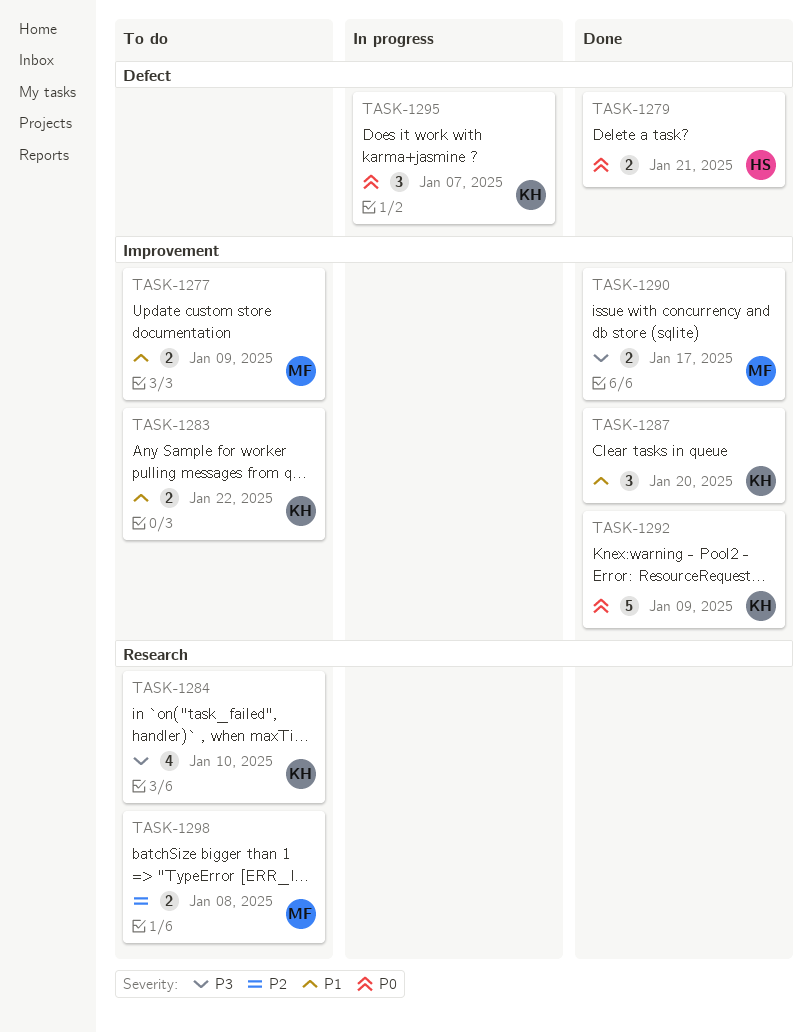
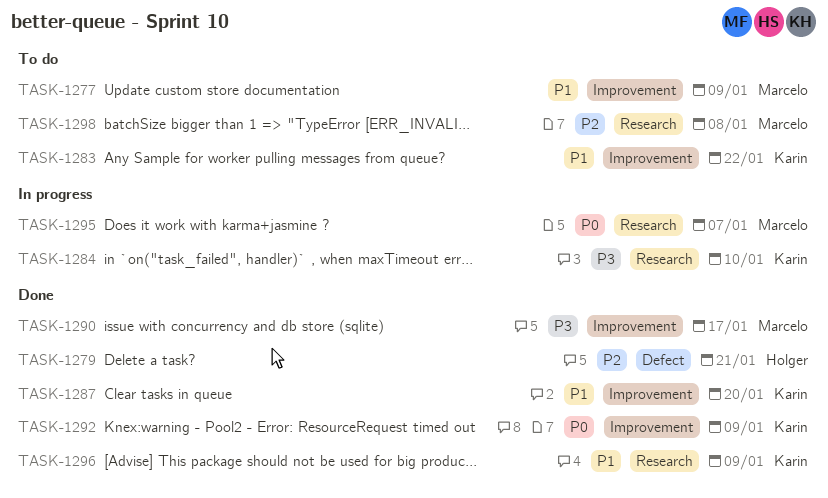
TASK-1279, priority: P0 -> P2
TASK-1284, status: To do -> In progress
TASK-1295, owner: Karin -> Marcelo
TASK-1295, label: Defect -> Research
TASK-1296: none -> present

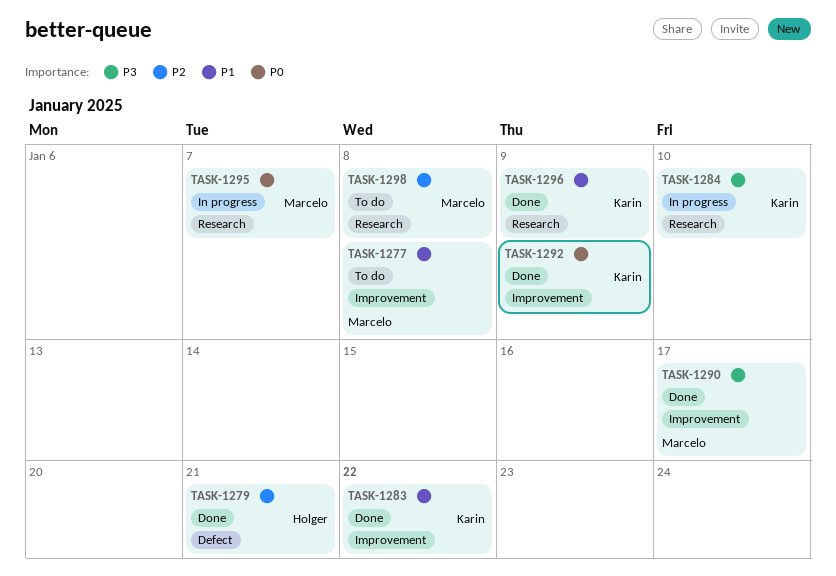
TASK-1277, due: Jan 9 -> Jan 8
TASK-1283, status: To do -> Done
TASK-1287: present -> none

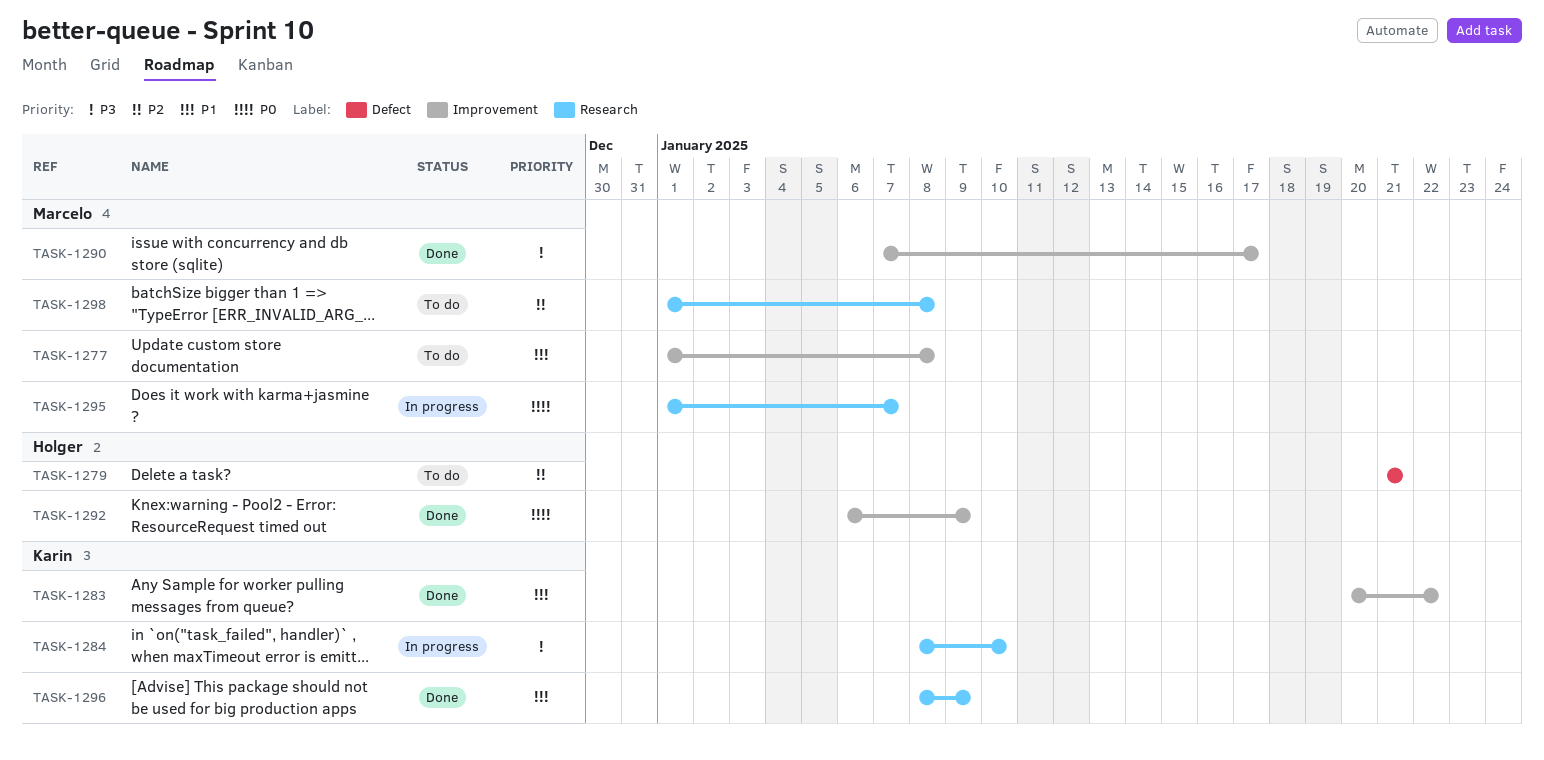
TASK-1279, status: Done -> To do
TASK-1292, owner: Karin -> Holger

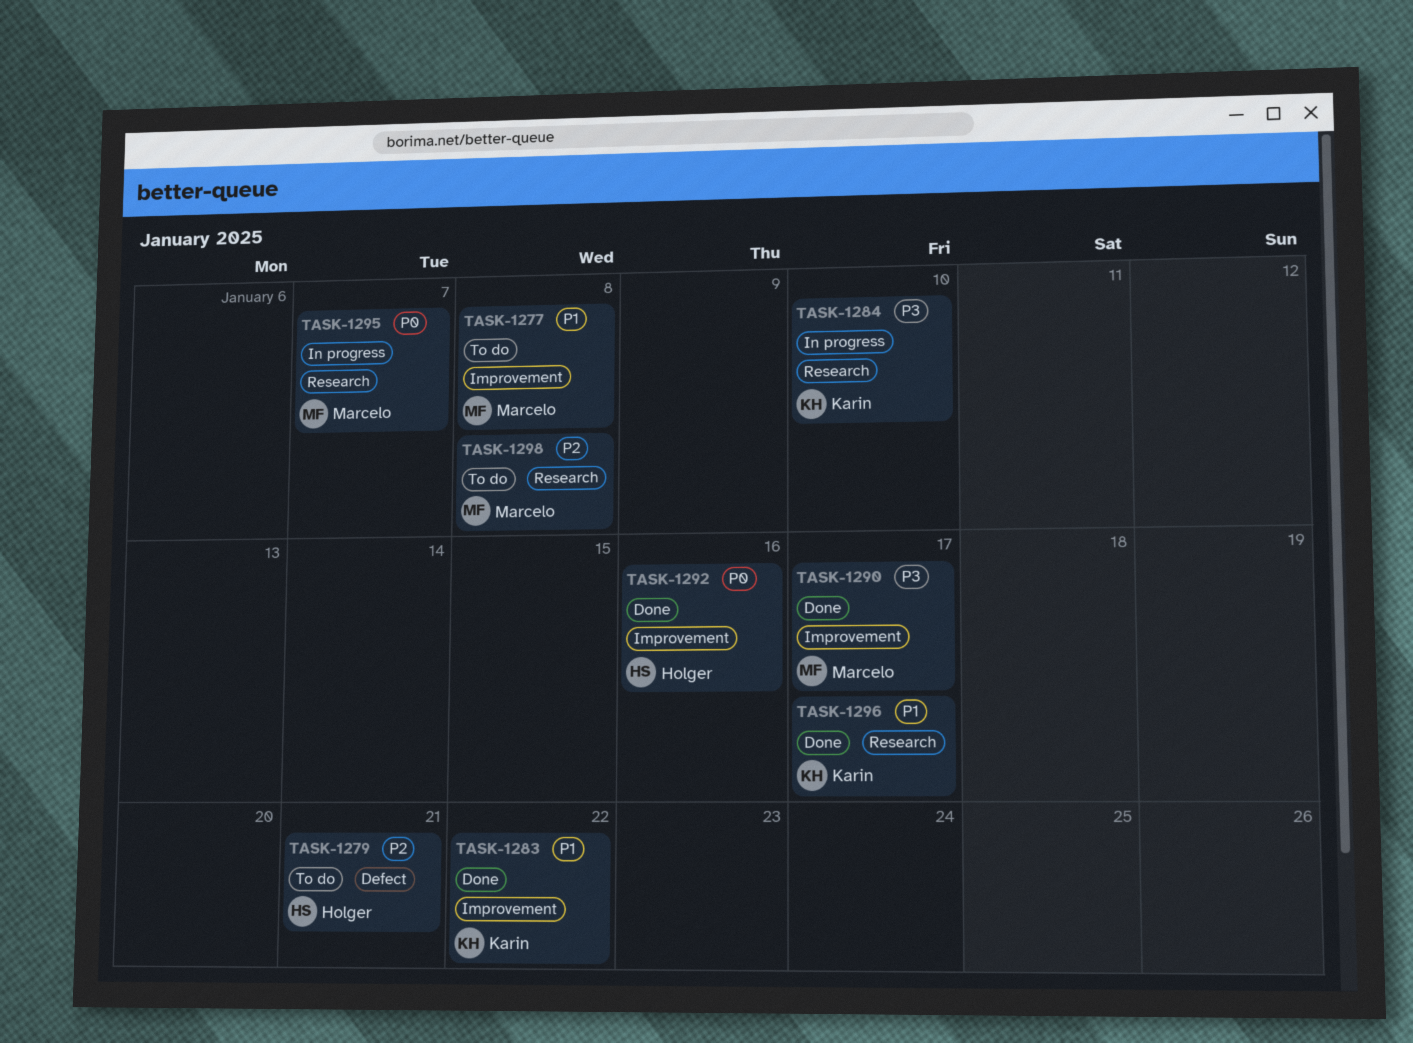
TASK-1292, due: Jan 9 -> Jan 16
TASK-1296, due: Jan 9 -> Jan 17

